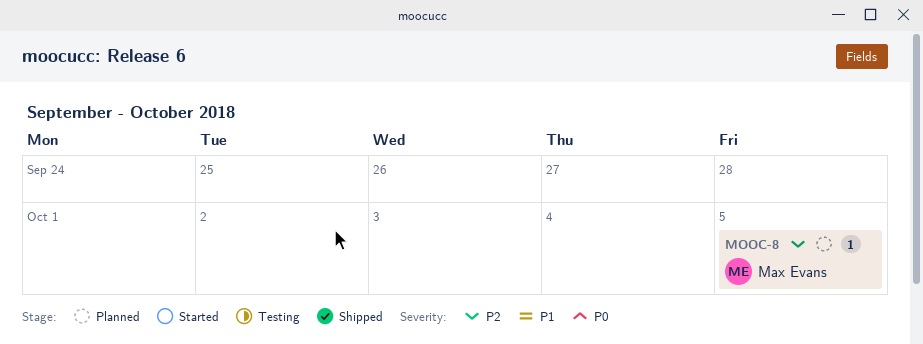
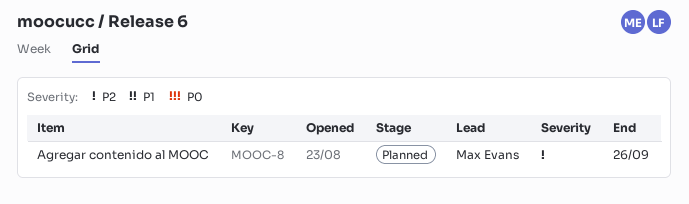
MOOC-8, due: Oct 5 -> Sep 26

